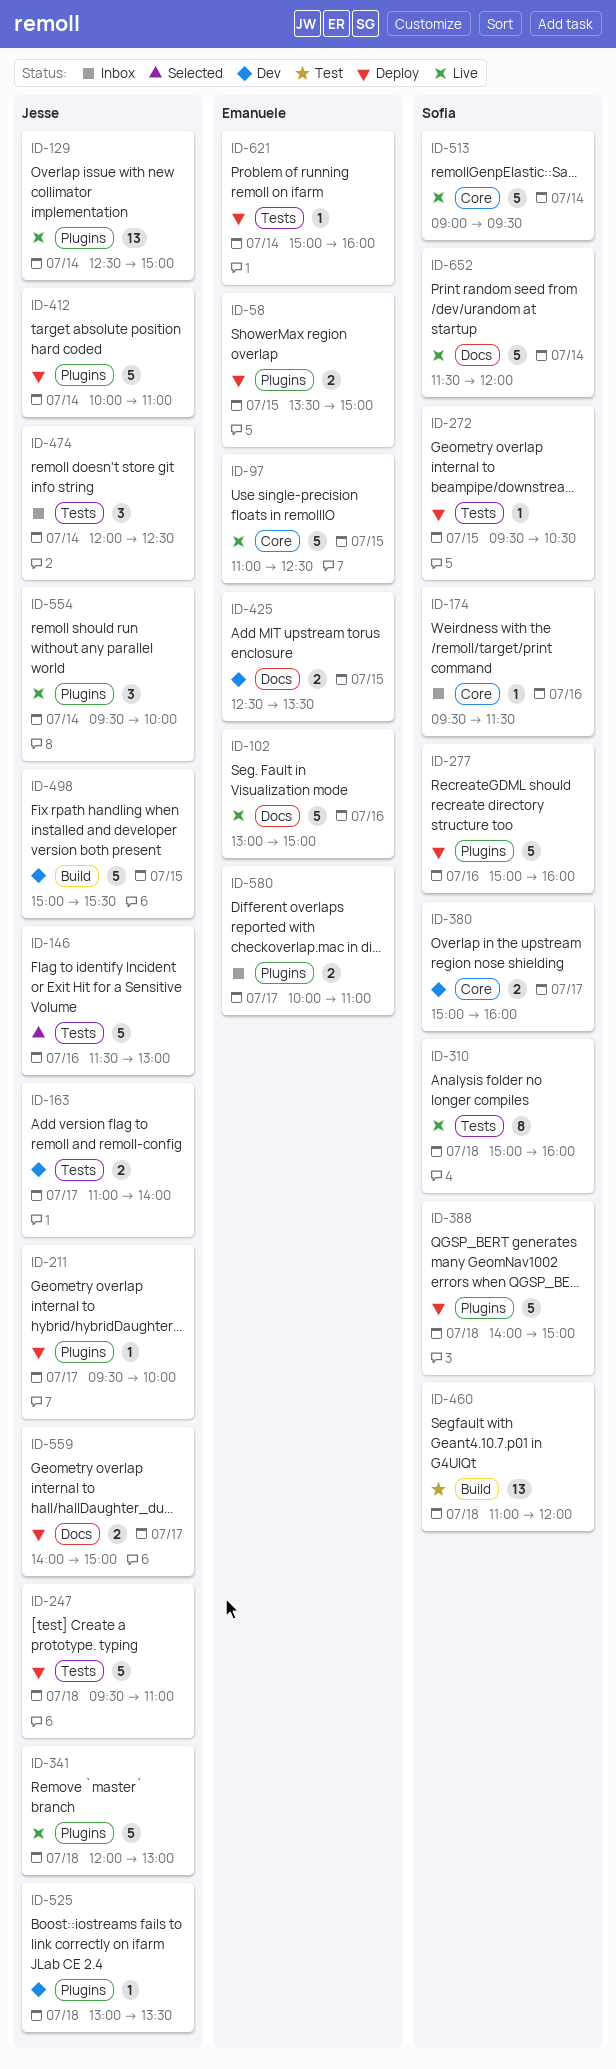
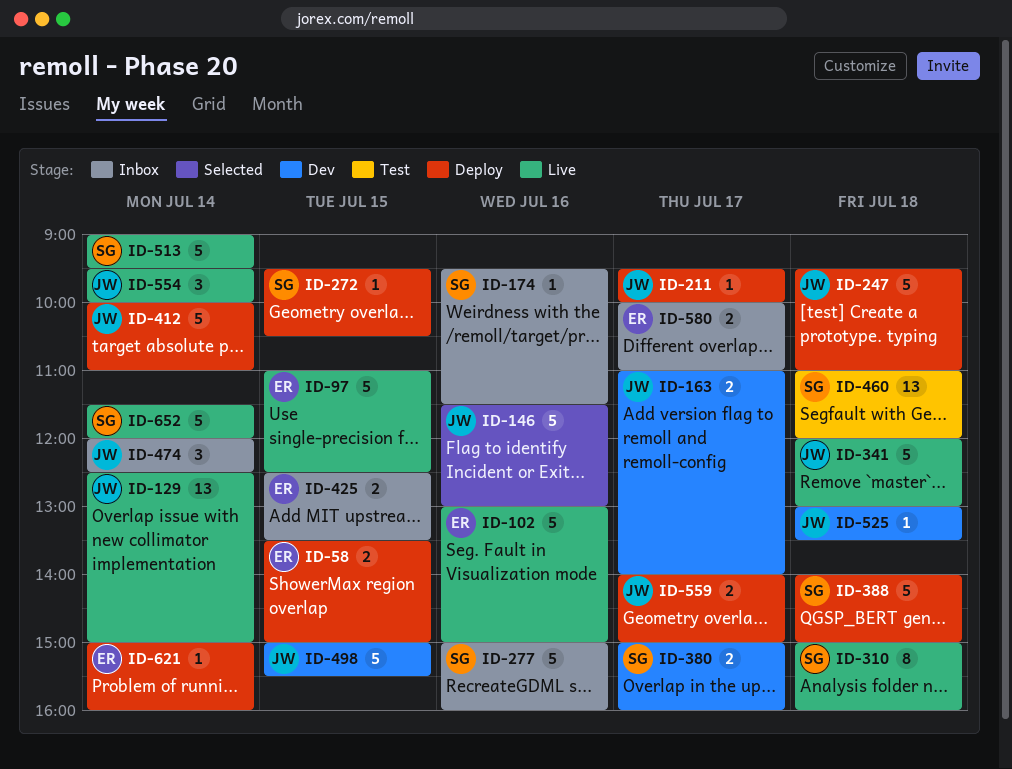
ID-277, status: Deploy -> Inbox
ID-425, status: Dev -> Inbox

